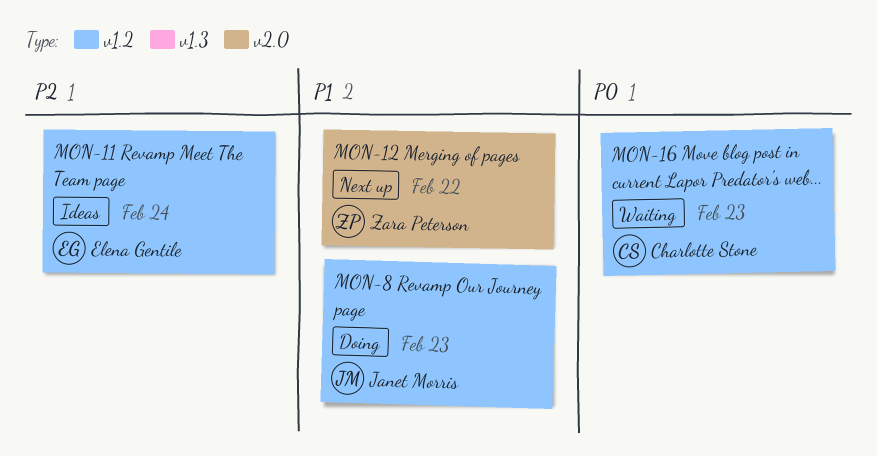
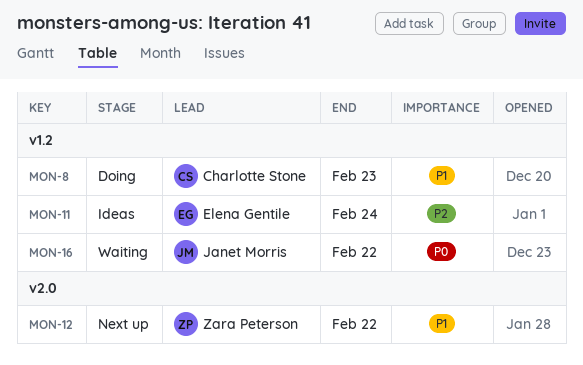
MON-8, owner: Janet Morris -> Charlotte Stone
MON-16, owner: Charlotte Stone -> Janet Morris
MON-16, due: Feb 23 -> Feb 22

